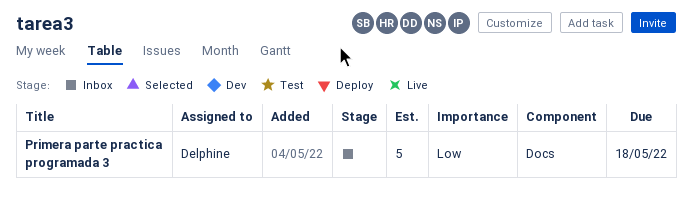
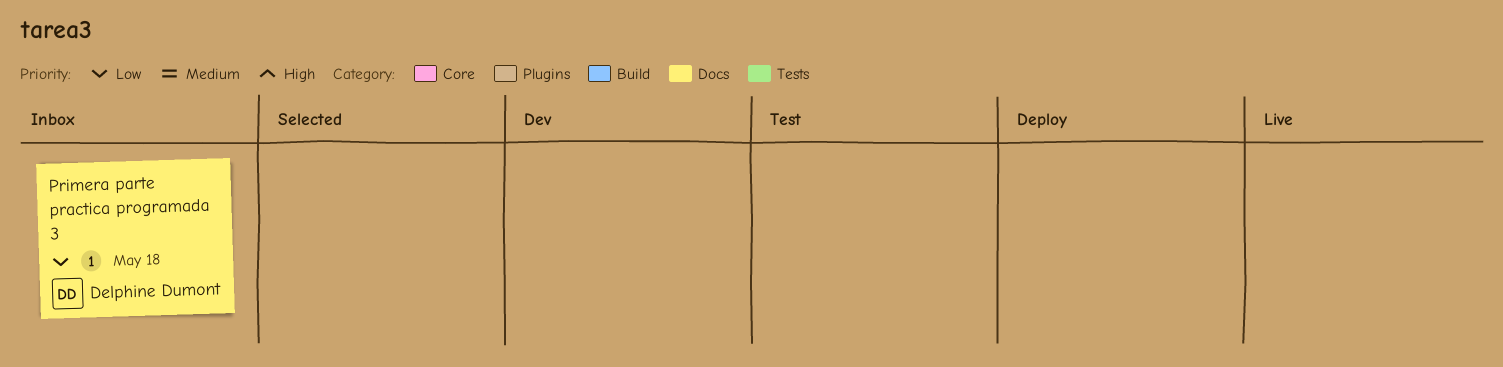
Primera parte practica programada 3, estimate: 5 -> 1

